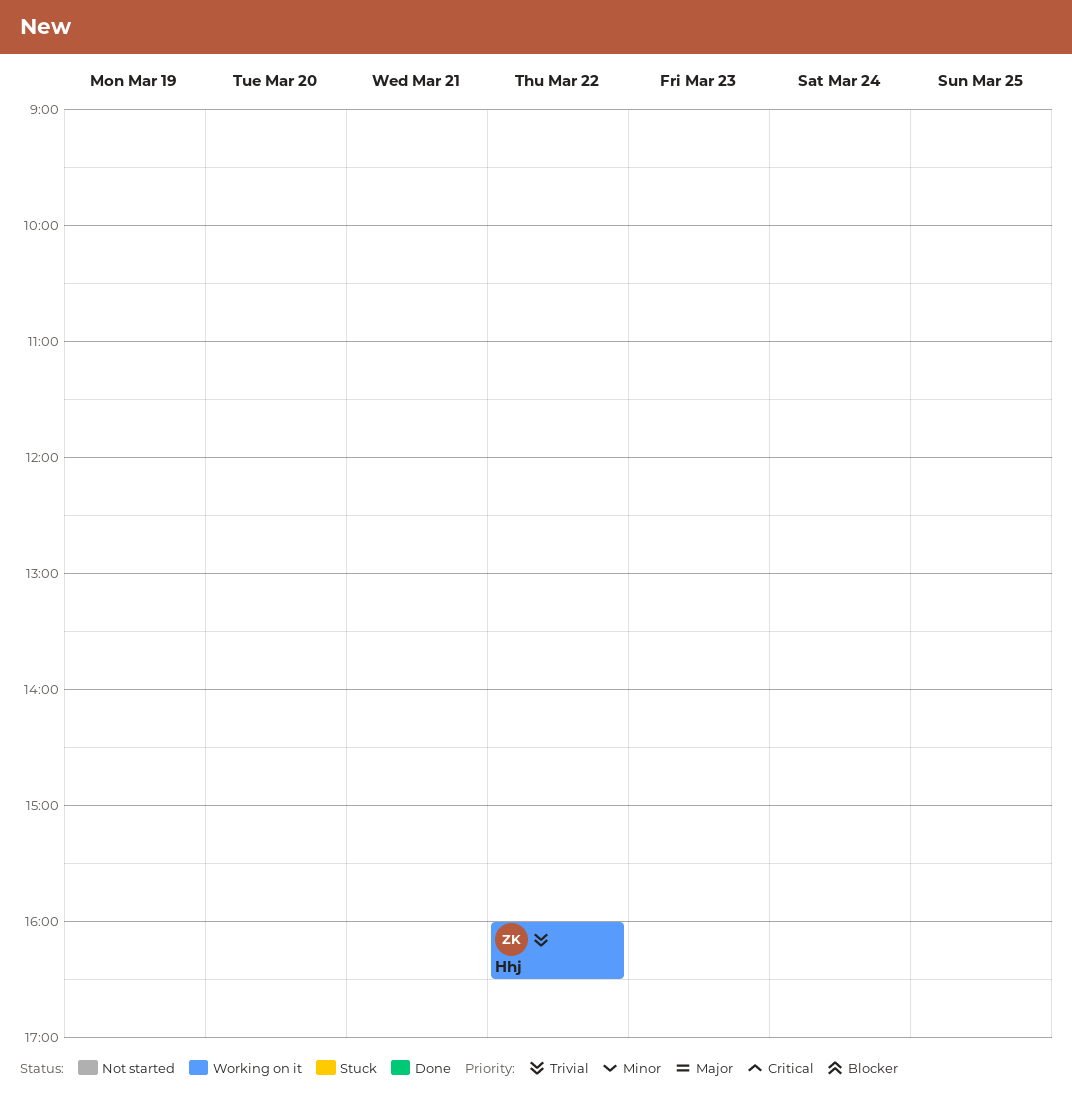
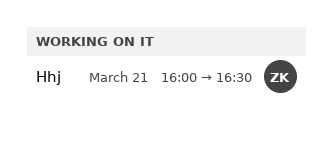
Hhj, day: Mar 22 -> Mar 21

